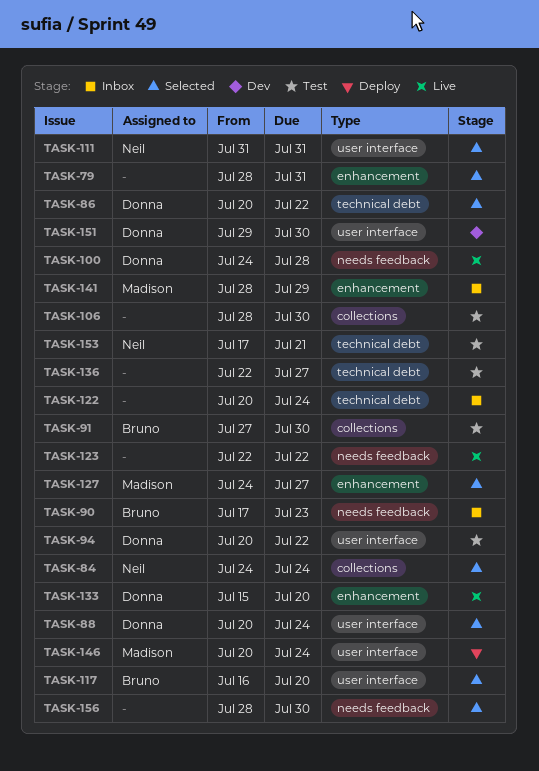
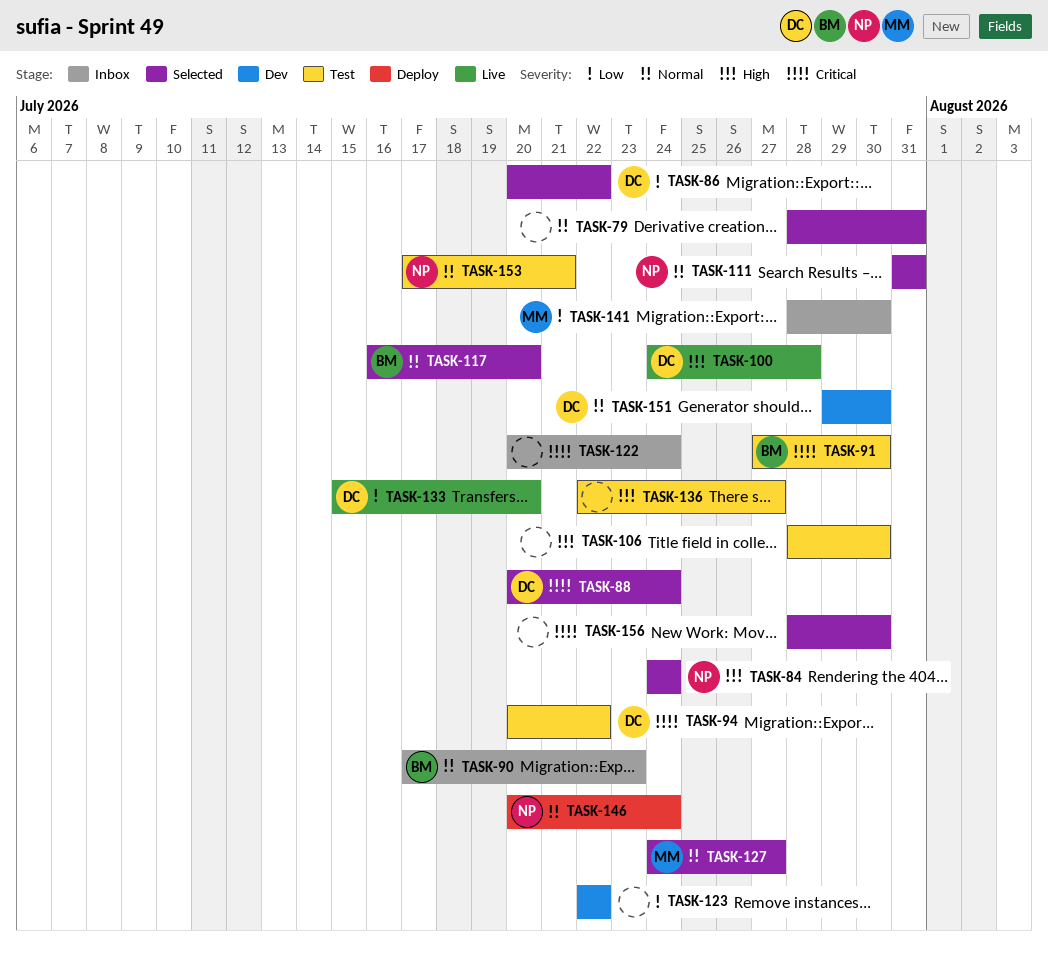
TASK-123, status: Live -> Dev
TASK-141, due: Jul 29 -> Jul 30
TASK-146, owner: Madison -> Neil

